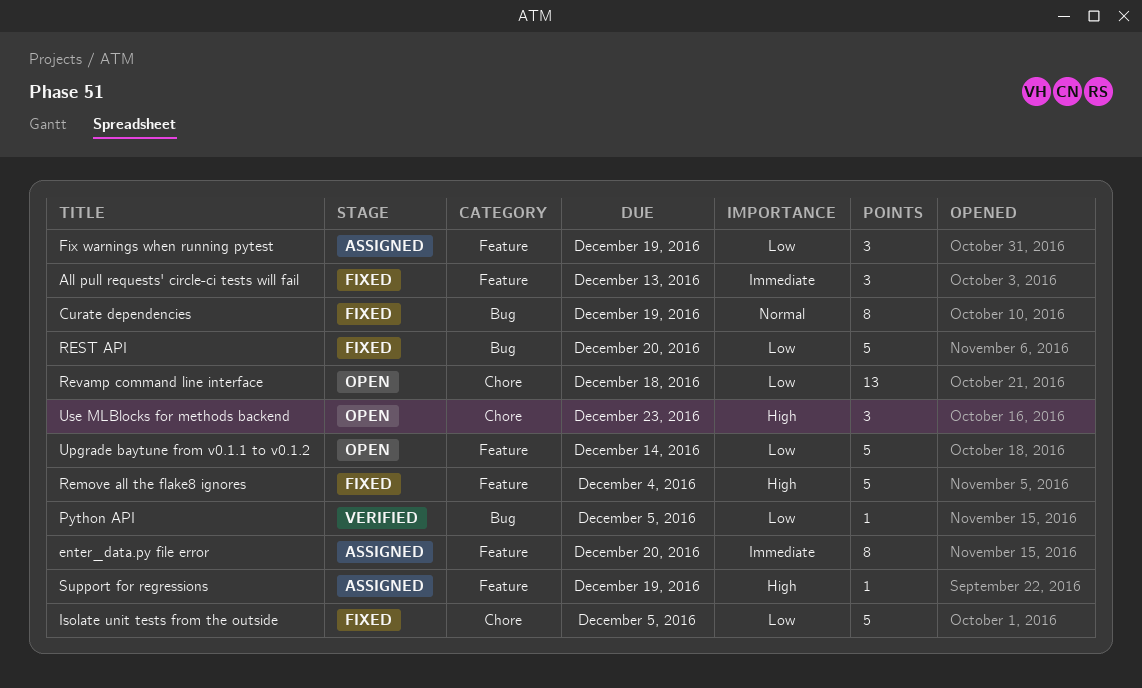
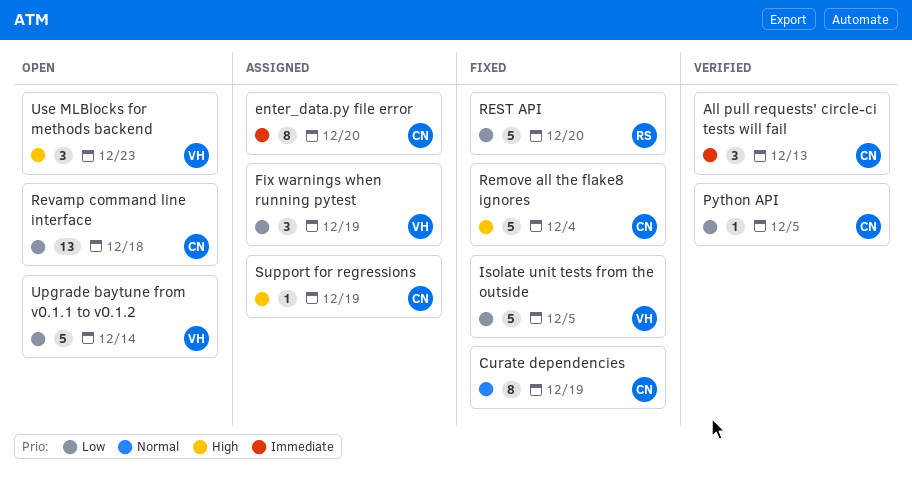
All pull requests' circle-ci tests will fail, status: Fixed -> Verified

